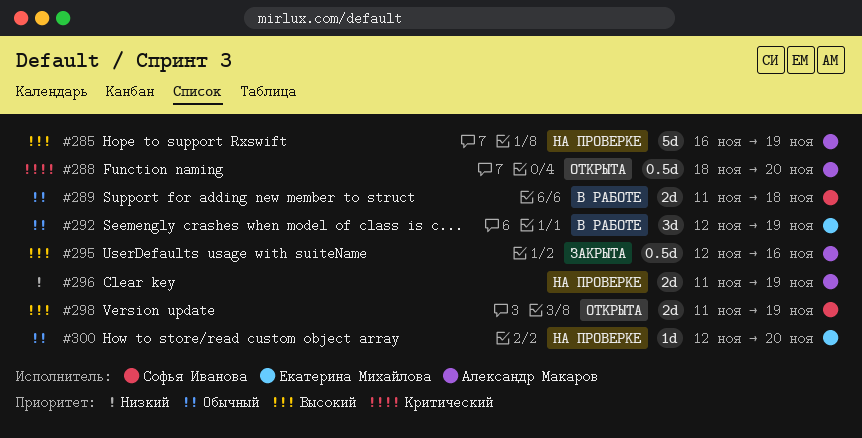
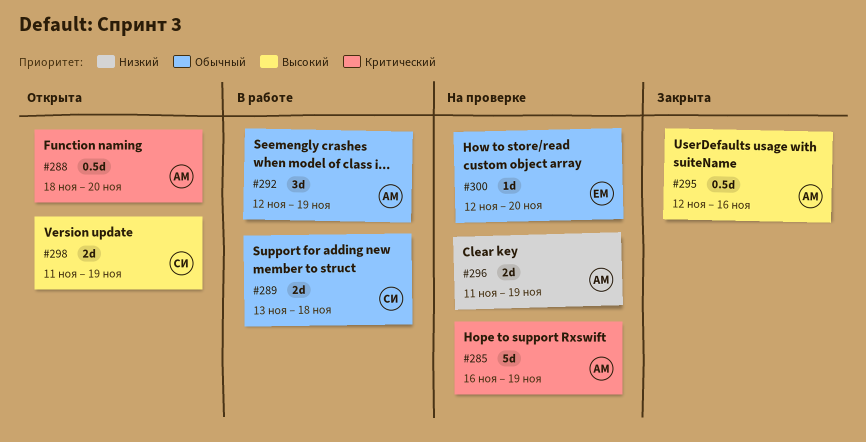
#285, priority: Высокий -> Критический
#289, start: Nov 11 -> Nov 13
#292, owner: Екатерина Михайлова -> Александр Макаров

